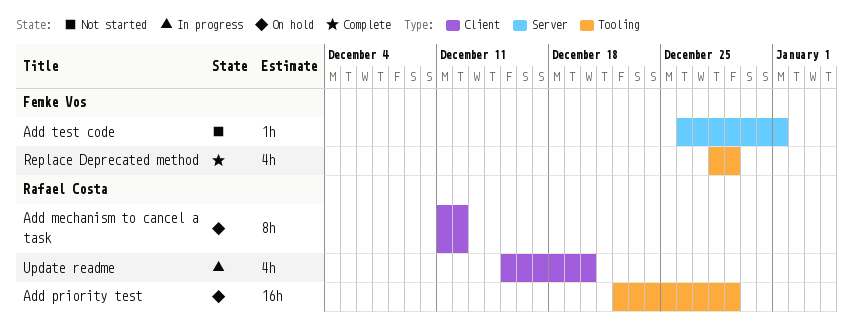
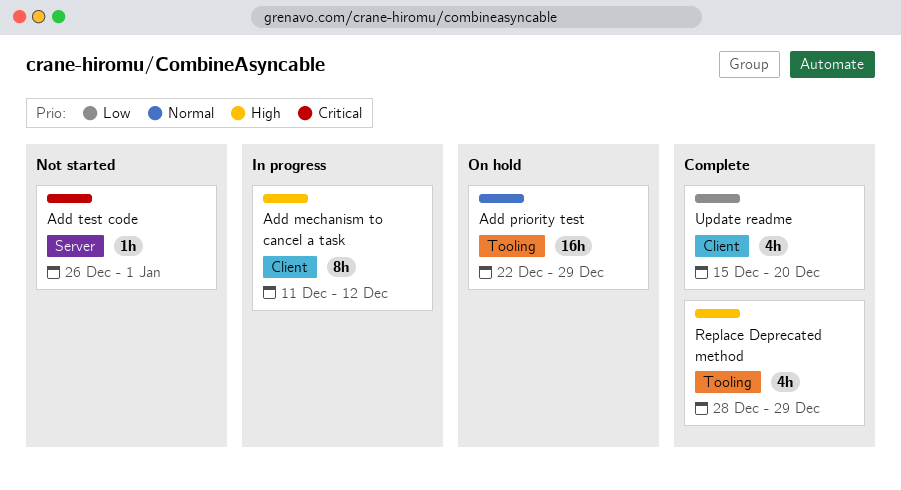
Add mechanism to cancel a task, status: On hold -> In progress
Update readme, status: In progress -> Complete

